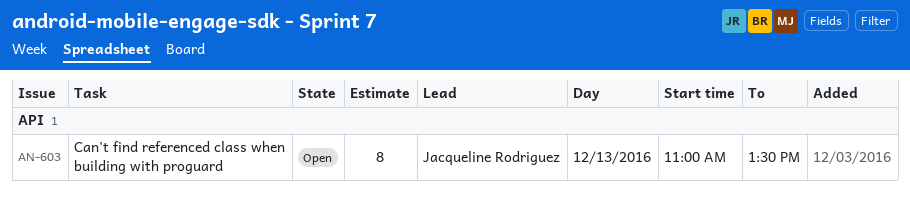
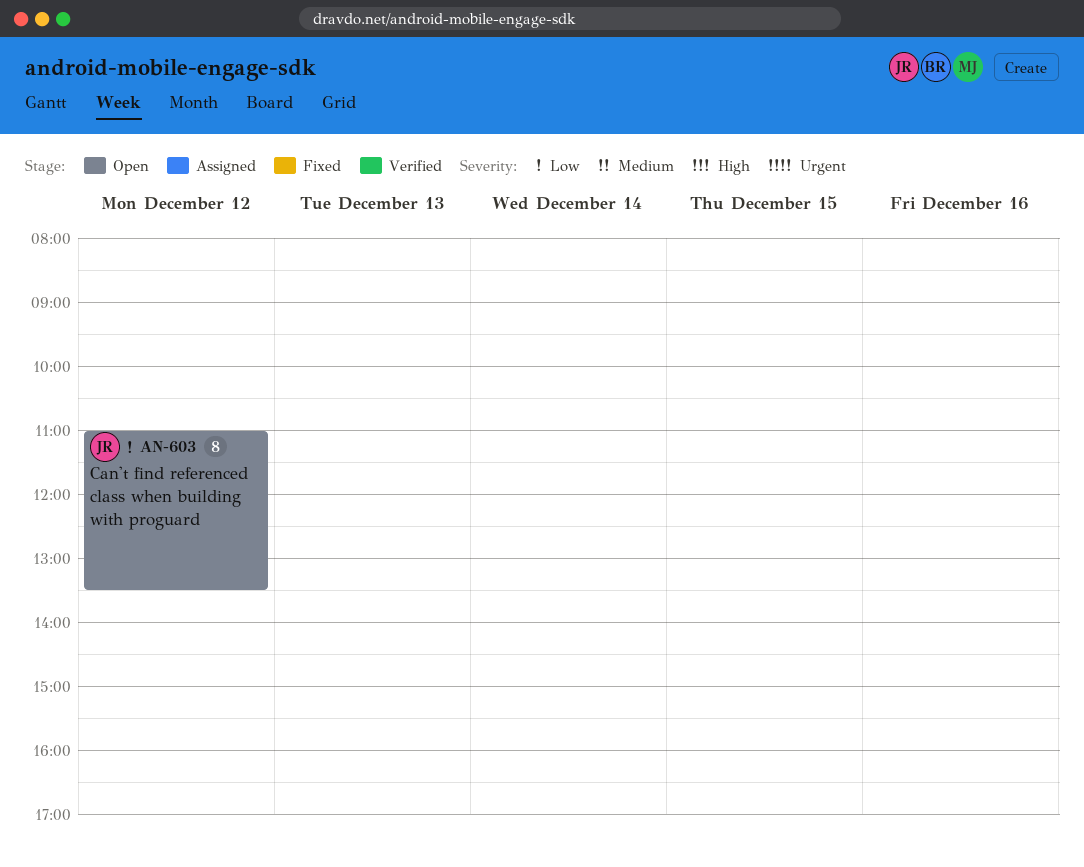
AN-603, day: Dec 13 -> Dec 12

